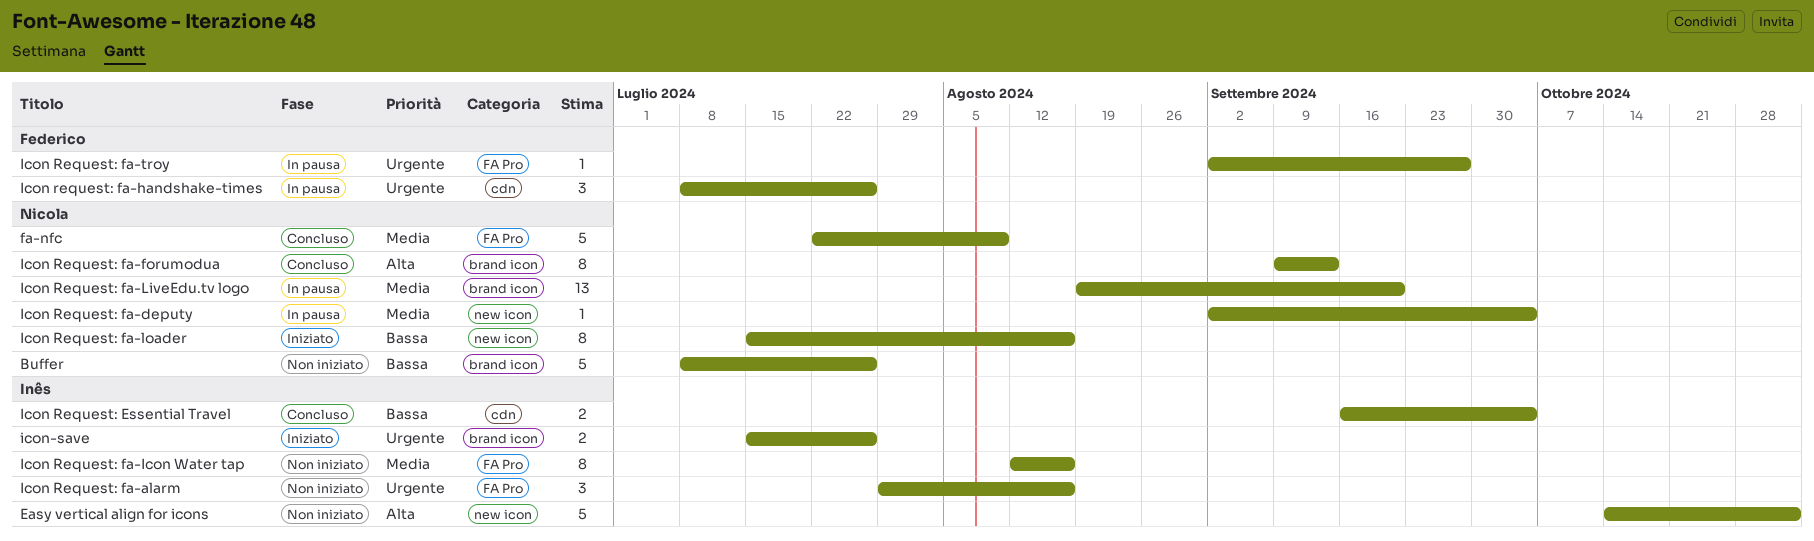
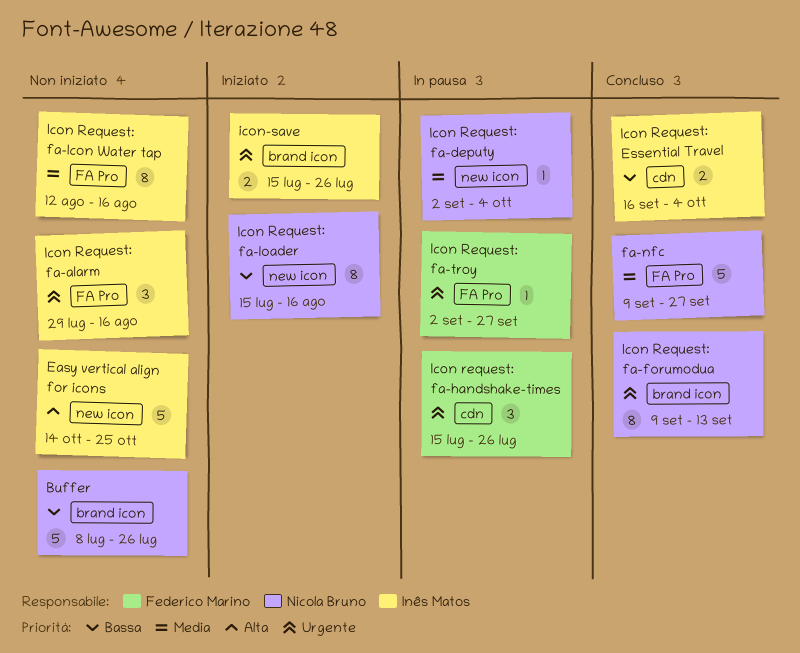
Easy vertical align for icons, due: Nov 1 -> Oct 25
fa-nfc, start: Jul 22 -> Sep 9
fa-nfc, due: Aug 9 -> Sep 27
Icon Request: fa-forumodua, priority: Alta -> Urgente
Icon request: fa-handshake-times, start: Jul 8 -> Jul 15
Icon Request: fa-LiveEdu.tv logo: present -> none

